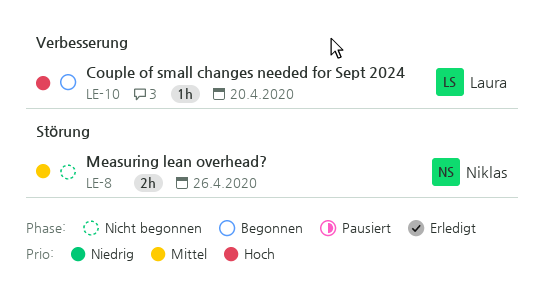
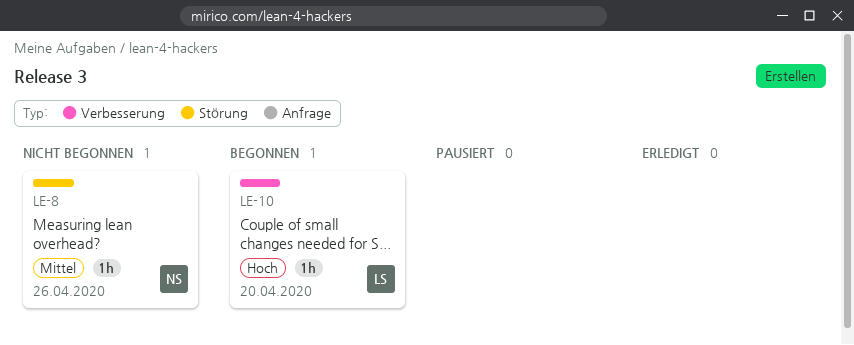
LE-8, estimate: 2h -> 1h

